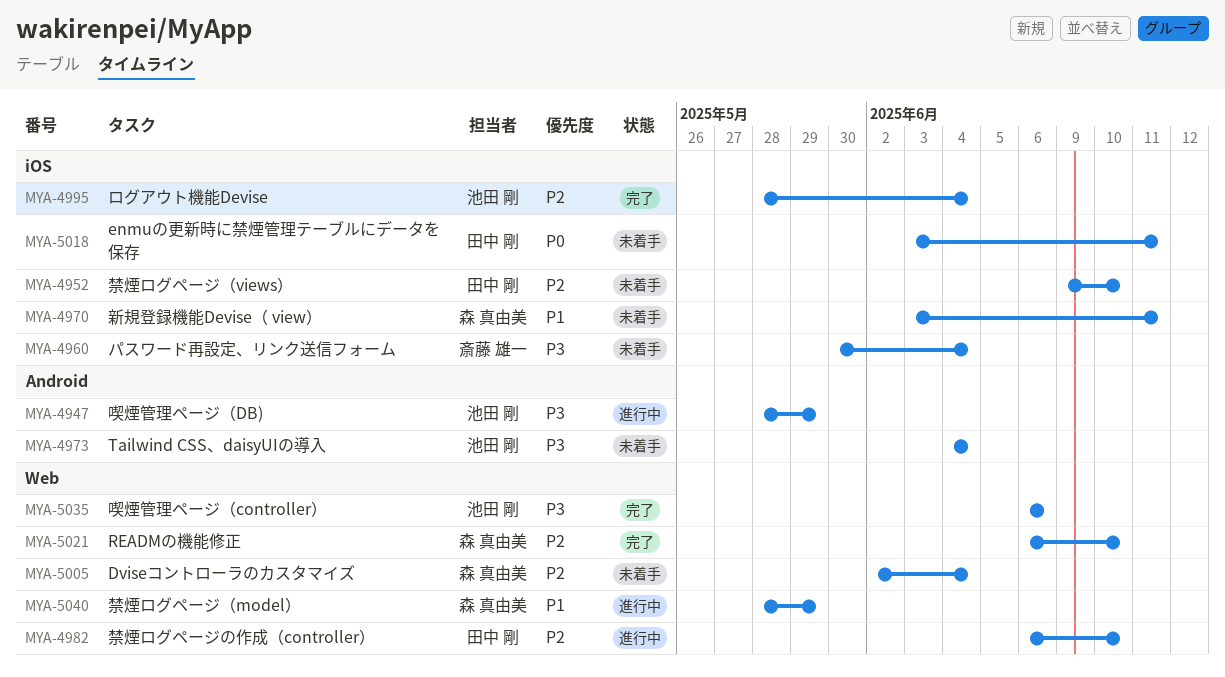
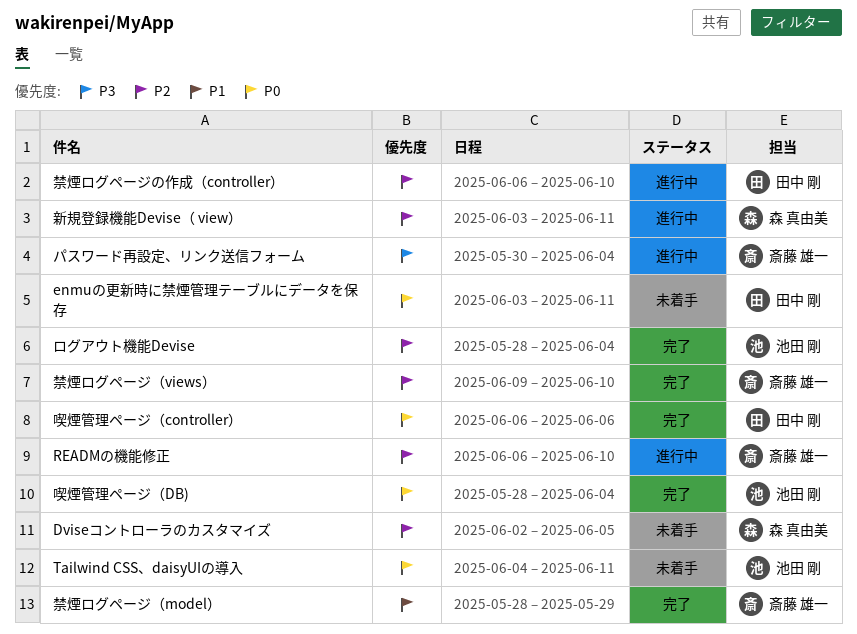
Dviseコントローラのカスタマイズ, due: Jun 4 -> Jun 5
READMの機能修正, status: 完了 -> 進行中
READMの機能修正, owner: 森 真由美 -> 斎藤 雄一
Tailwind CSS、daisyUIの導入, priority: P3 -> P0
Tailwind CSS、daisyUIの導入, due: Jun 4 -> Jun 11
パスワード再設定、リンク送信フォーム, status: 未着手 -> 進行中
喫煙管理ページ（controller）, owner: 池田 剛 -> 田中 剛
喫煙管理ページ（controller）, priority: P3 -> P0
喫煙管理ページ（DB), status: 進行中 -> 完了
喫煙管理ページ（DB), priority: P3 -> P0
喫煙管理ページ（DB), due: May 29 -> Jun 4
新規登録機能Devise（ view）, status: 未着手 -> 進行中
新規登録機能Devise（ view）, priority: P1 -> P2
禁煙ログページ（model）, status: 進行中 -> 完了
禁煙ログページ（model）, owner: 森 真由美 -> 斎藤 雄一
禁煙ログページ（views）, status: 未着手 -> 完了
禁煙ログページ（views）, owner: 田中 剛 -> 斎藤 雄一

